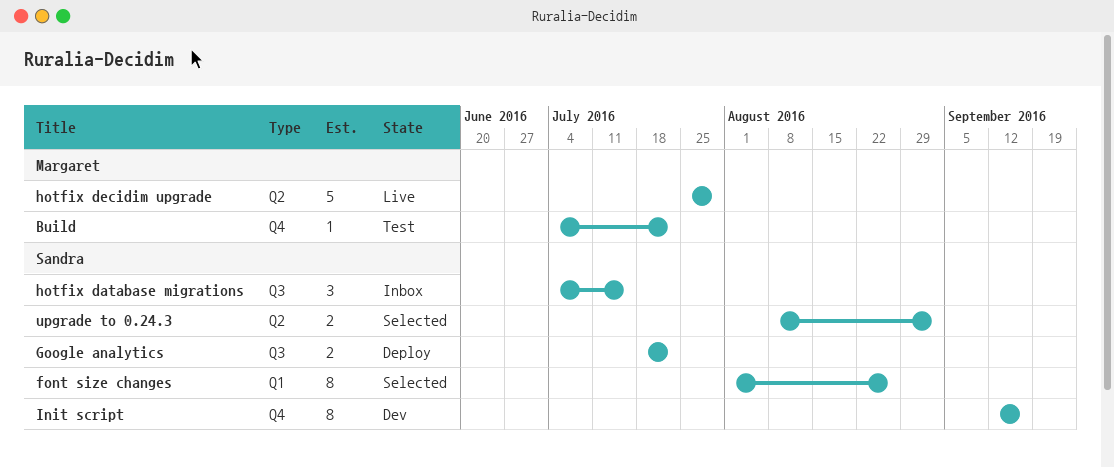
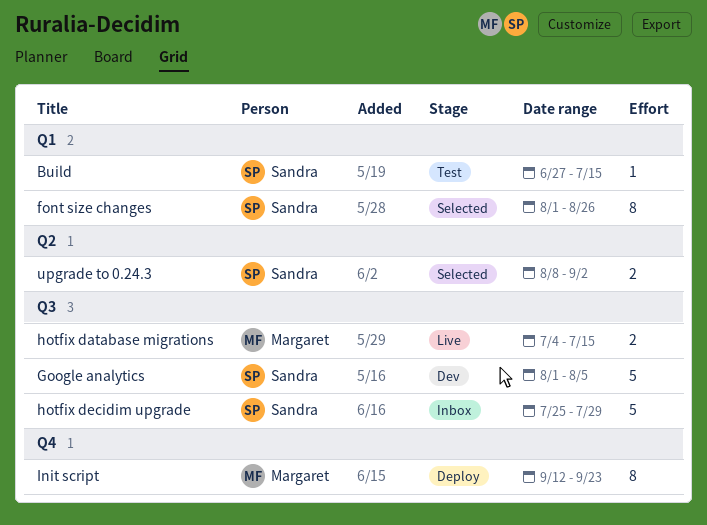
Build, owner: Margaret -> Sandra
Build, label: Q4 -> Q1
Build, start: Jul 4 -> Jun 27
Build, due: Jul 22 -> Jul 15
Google analytics, status: Deploy -> Dev
Google analytics, estimate: 2 -> 5
Google analytics, start: Jul 18 -> Aug 1
Google analytics, due: Jul 22 -> Aug 5
hotfix database migrations, status: Inbox -> Live
hotfix database migrations, owner: Sandra -> Margaret
hotfix database migrations, estimate: 3 -> 2
hotfix decidim upgrade, status: Live -> Inbox
hotfix decidim upgrade, owner: Margaret -> Sandra
hotfix decidim upgrade, label: Q2 -> Q3
Init script, status: Dev -> Deploy
Init script, owner: Sandra -> Margaret
Init script, due: Sep 16 -> Sep 23

